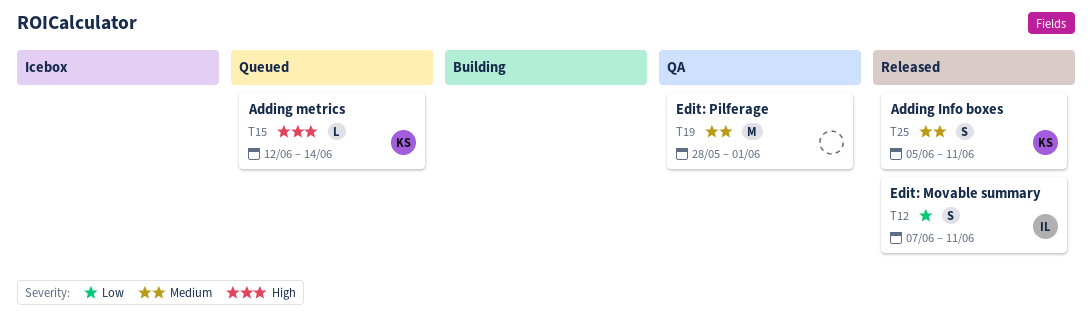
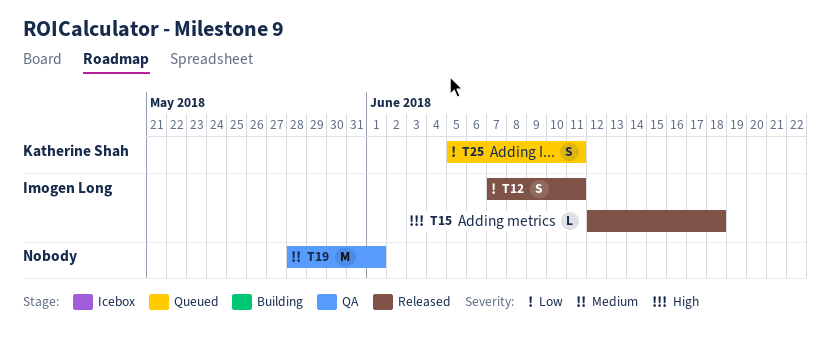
T15, status: Queued -> Released
T15, owner: Katherine Shah -> Imogen Long
T15, due: Jun 14 -> Jun 18
T25, status: Released -> Queued
T25, priority: Medium -> Low

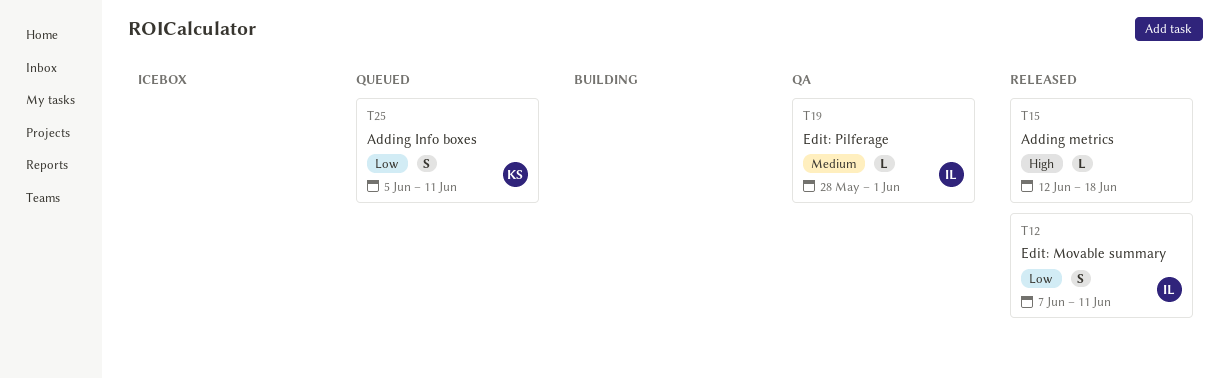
T15, owner: Imogen Long -> none
T19, owner: none -> Imogen Long
T19, estimate: M -> L

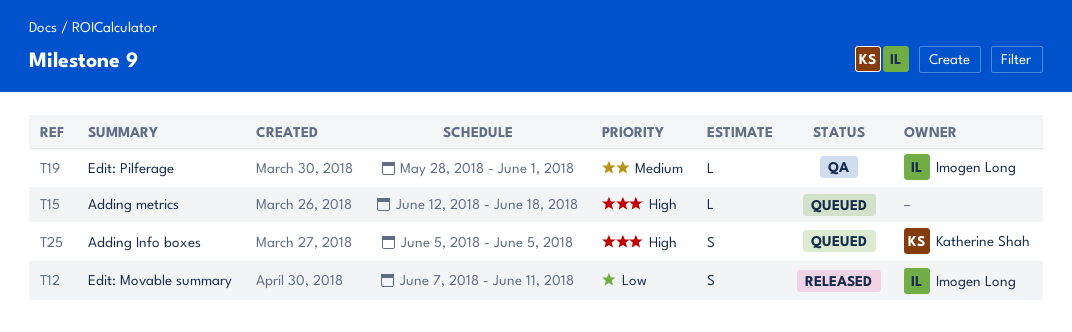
T15, status: Released -> Queued
T25, priority: Low -> High
T25, due: Jun 11 -> Jun 5

